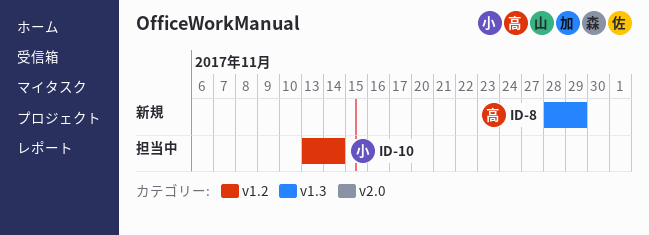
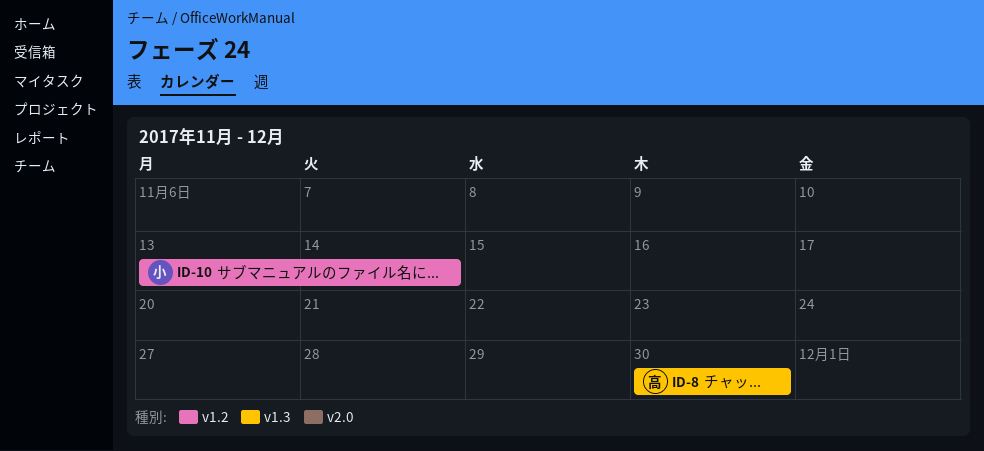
ID-8, start: Nov 28 -> Nov 30
ID-8, due: Nov 29 -> Nov 30

